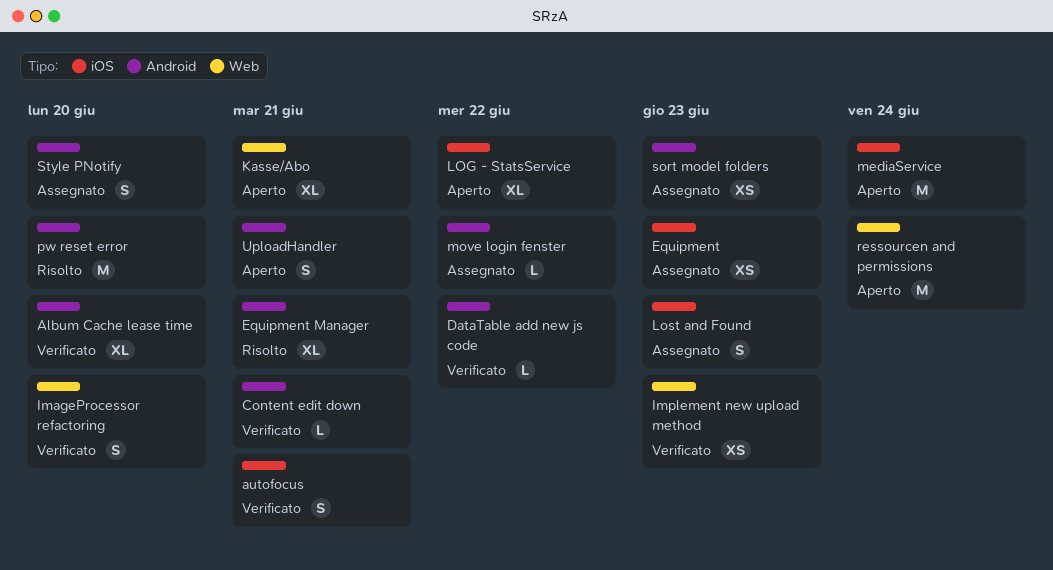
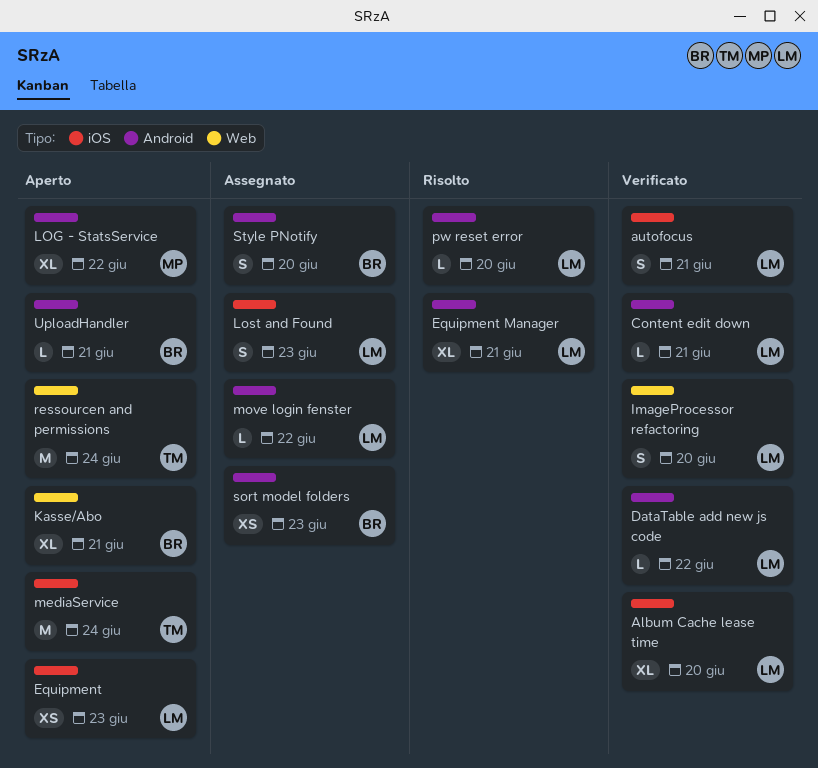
Album Cache lease time, label: Android -> iOS
Equipment, status: Assegnato -> Aperto
Implement new upload method: present -> none
LOG - StatsService, label: iOS -> Android
pw reset error, estimate: M -> L
UploadHandler, estimate: S -> L

